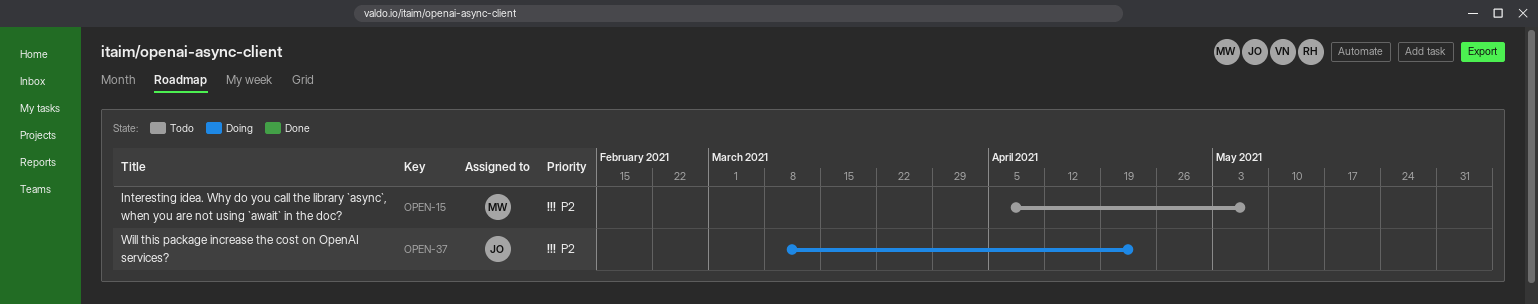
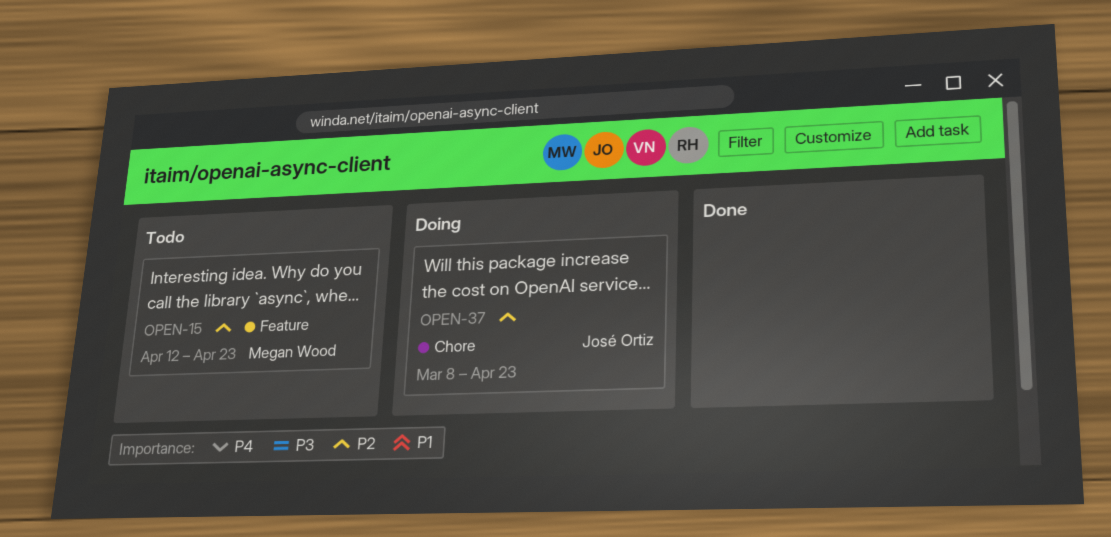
OPEN-15, start: Apr 5 -> Apr 12
OPEN-15, due: May 7 -> Apr 23

